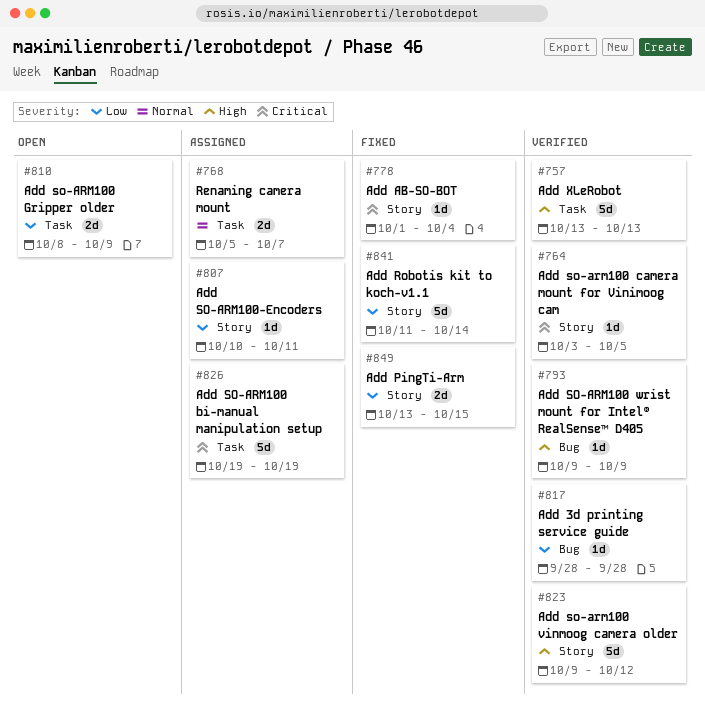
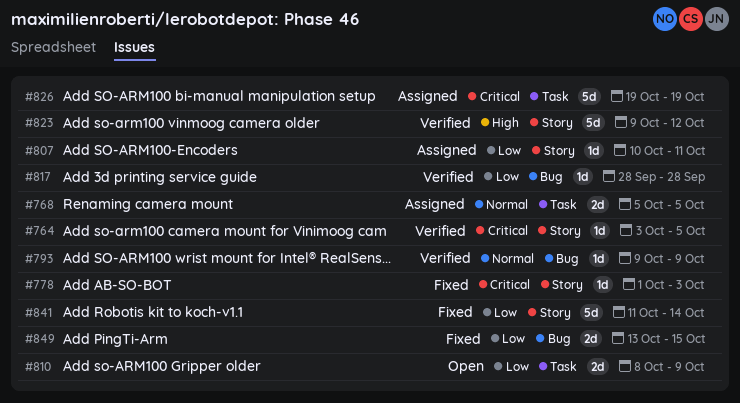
#757: present -> none
#768, due: Oct 7 -> Oct 5
#778, due: Oct 4 -> Oct 3
#793, priority: High -> Normal
#849, label: Story -> Bug

